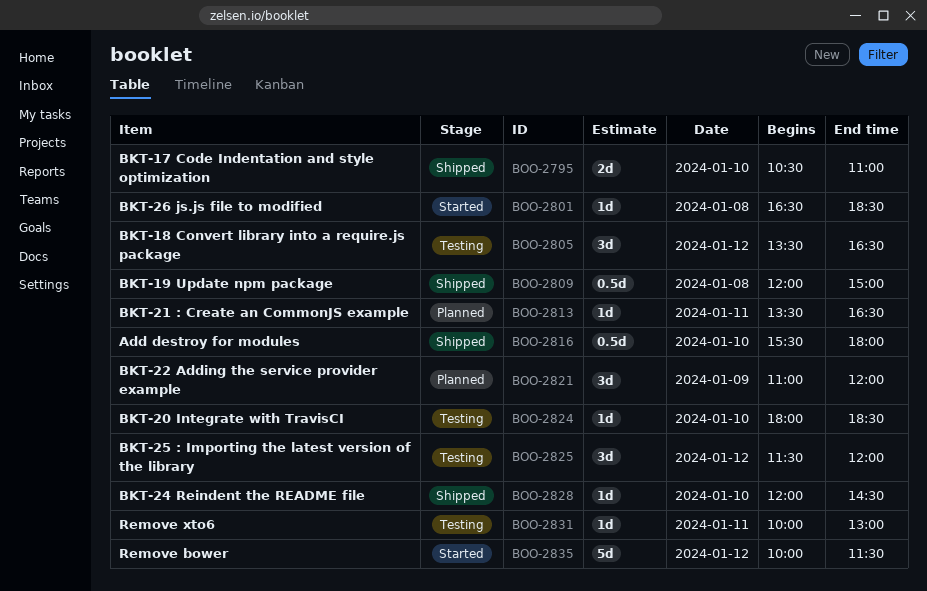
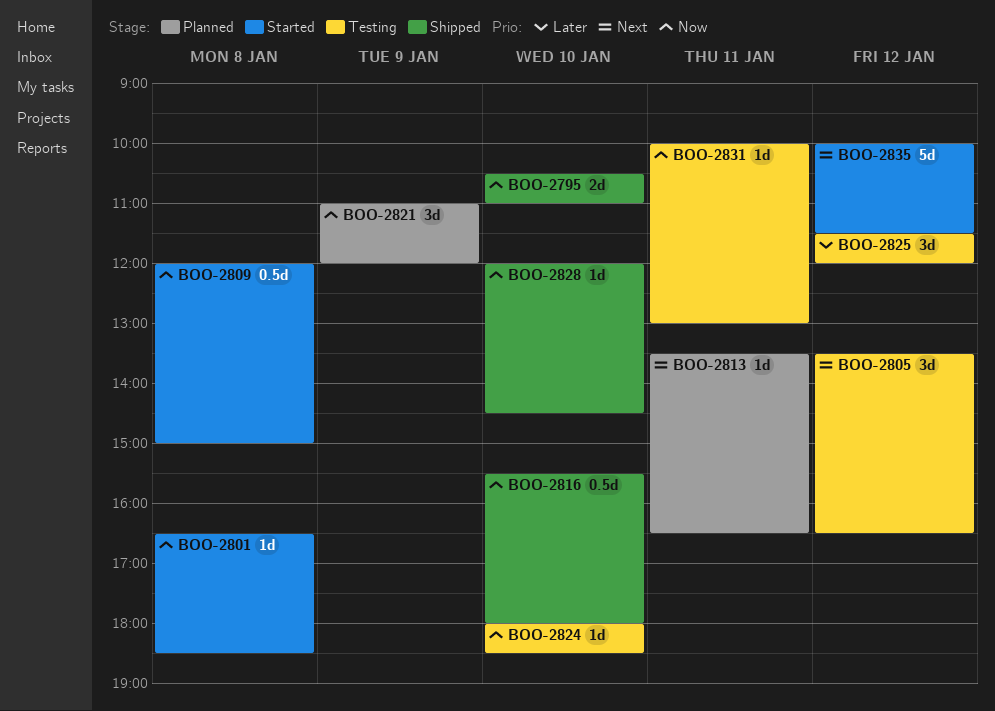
BOO-2809, status: Shipped -> Started

